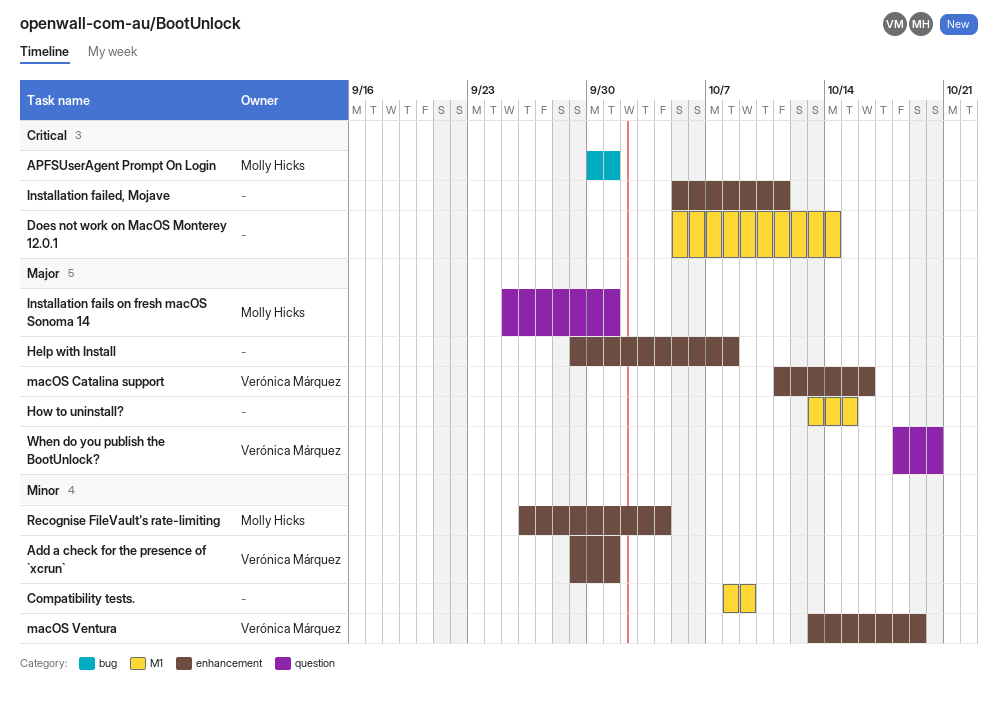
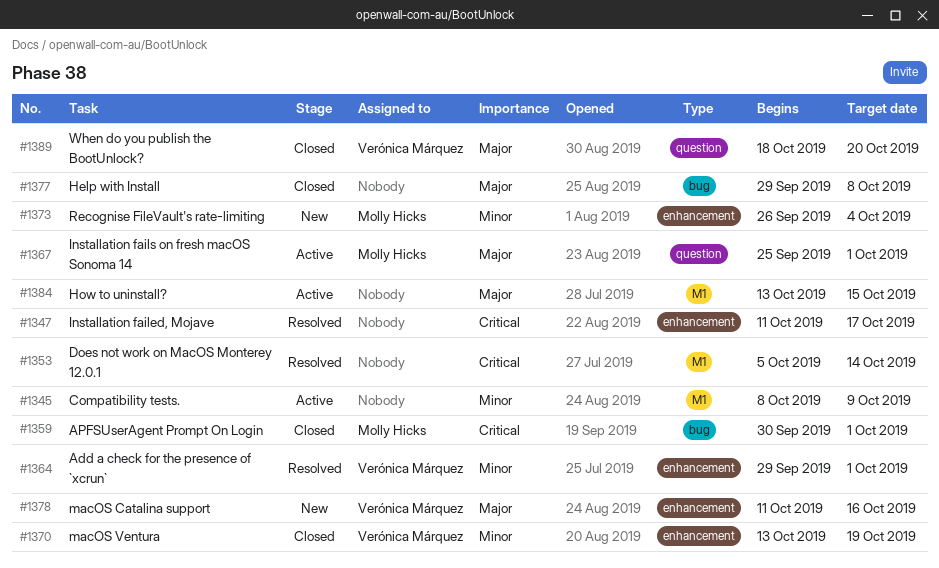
Help with Install, label: enhancement -> bug
Installation failed, Mojave, start: Oct 5 -> Oct 11
Installation failed, Mojave, due: Oct 11 -> Oct 17

